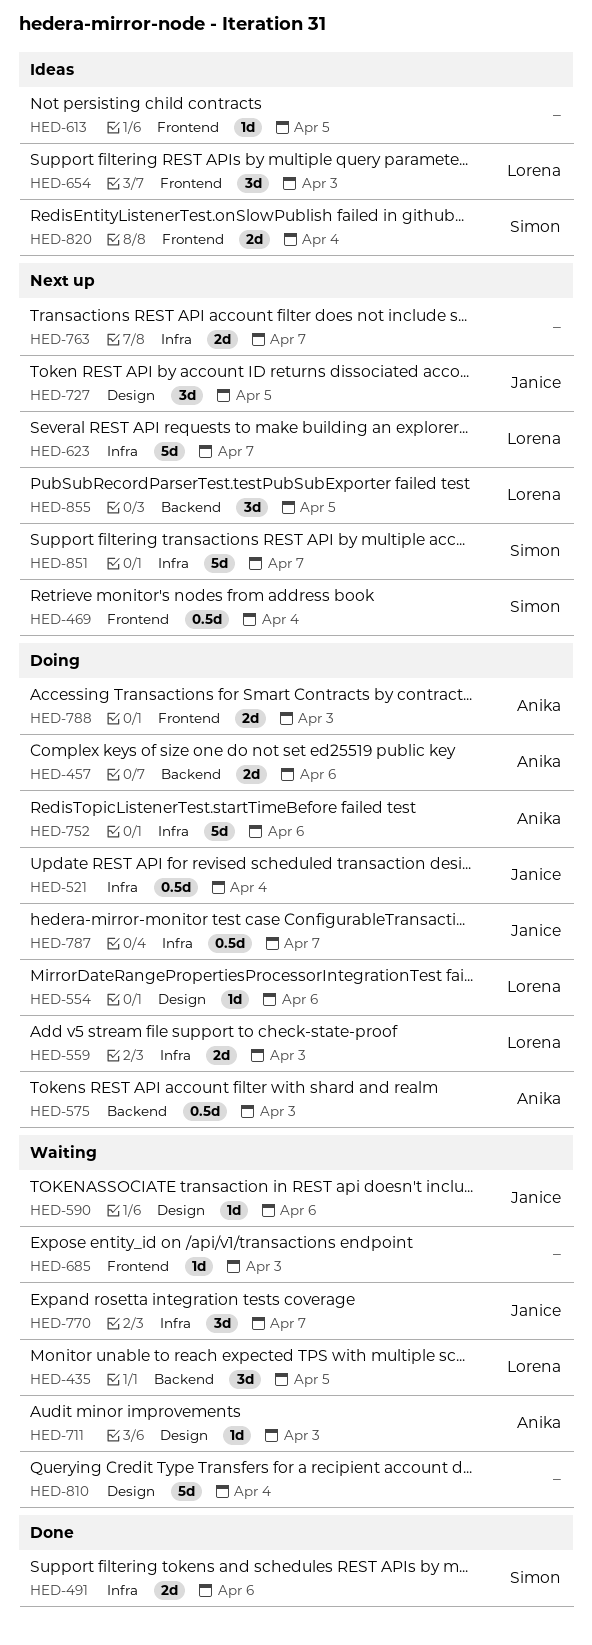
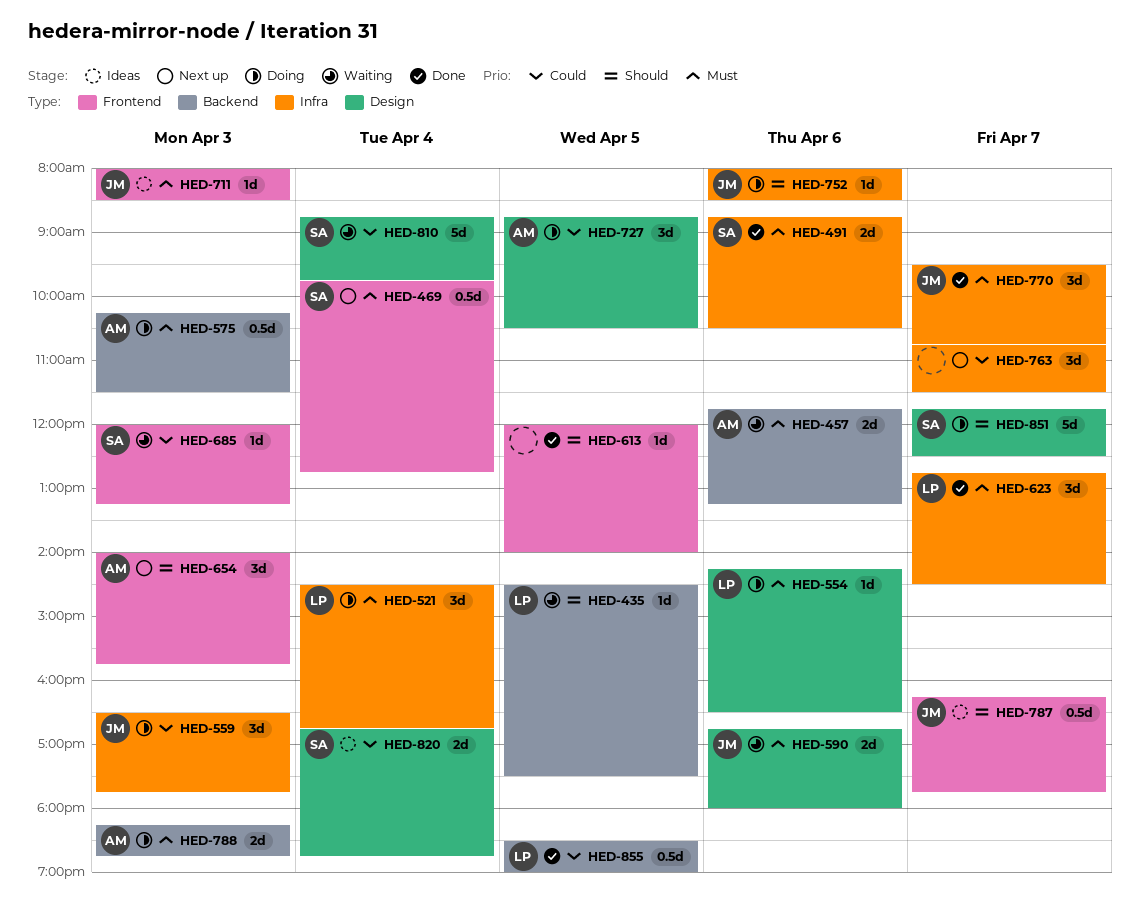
HED-435, estimate: 3d -> 1d
HED-457, status: Doing -> Waiting
HED-521, owner: Janice -> Lorena
HED-521, estimate: 0.5d -> 3d
HED-559, owner: Lorena -> Janice
HED-559, estimate: 2d -> 3d
HED-590, estimate: 1d -> 2d
HED-613, status: Ideas -> Done
HED-623, status: Next up -> Done
HED-623, estimate: 5d -> 3d
HED-654, status: Ideas -> Next up
HED-654, owner: Lorena -> Anika
HED-685, owner: none -> Simon
HED-711, status: Waiting -> Ideas
HED-711, owner: Anika -> Janice
HED-711, label: Design -> Frontend
HED-727, status: Next up -> Doing
HED-727, owner: Janice -> Anika
HED-752, owner: Anika -> Janice
HED-752, estimate: 5d -> 1d
HED-763, estimate: 2d -> 3d
HED-770, status: Waiting -> Done
HED-787, status: Doing -> Ideas
HED-787, label: Infra -> Frontend
HED-788, label: Frontend -> Backend
HED-810, owner: none -> Simon
HED-820, label: Frontend -> Design
HED-851, status: Next up -> Doing
HED-851, label: Infra -> Design
HED-855, status: Next up -> Done
HED-855, estimate: 3d -> 0.5d

